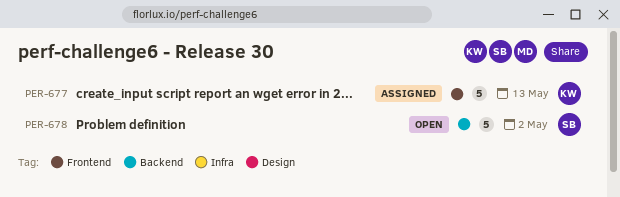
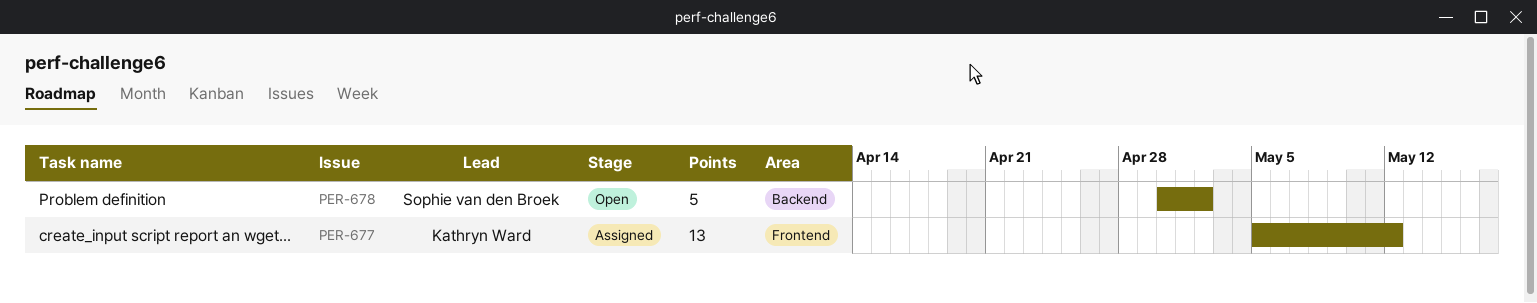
PER-677, estimate: 5 -> 13
PER-677, due: May 13 -> May 12

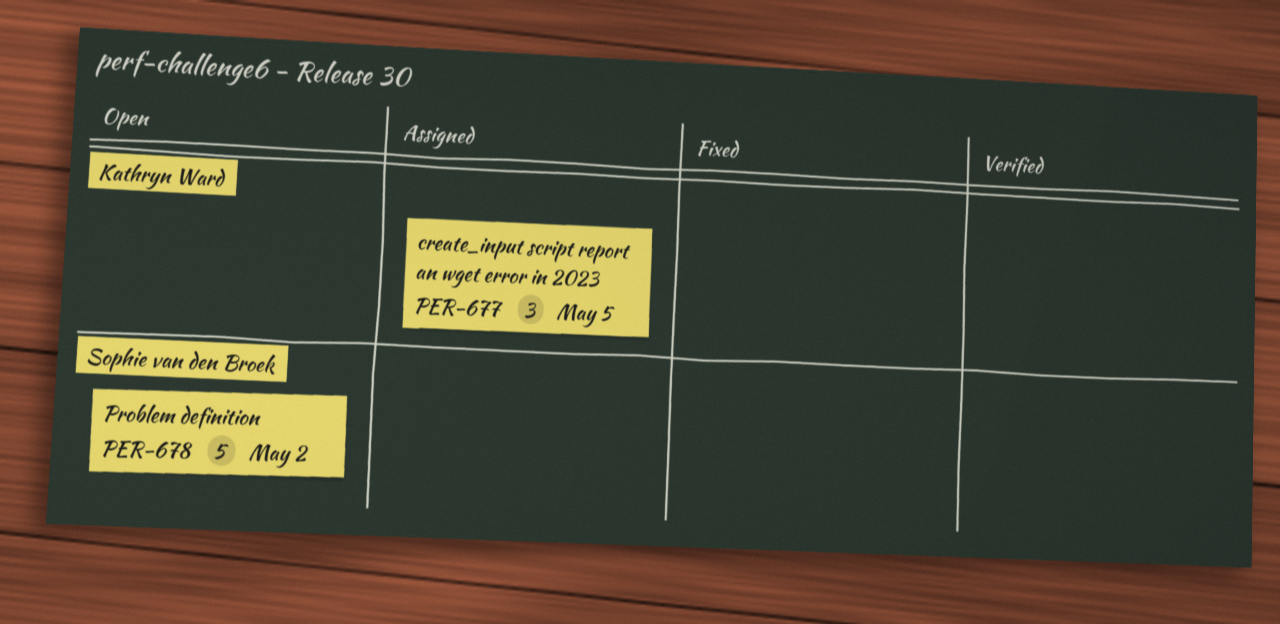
PER-677, estimate: 13 -> 3
PER-677, due: May 12 -> May 5

